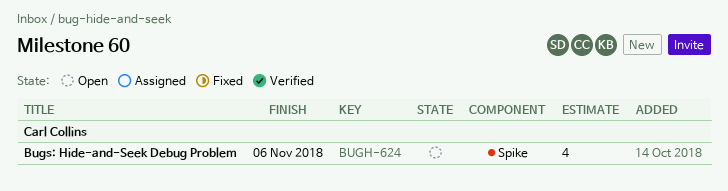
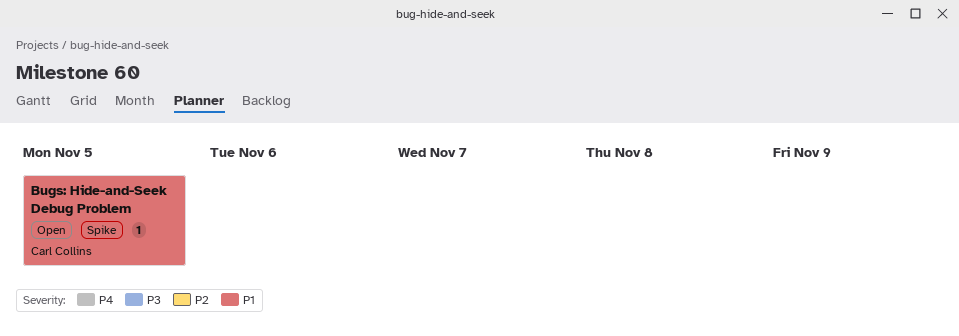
Bugs: Hide-and-Seek Debug Problem, estimate: 4 -> 1
Bugs: Hide-and-Seek Debug Problem, due: Nov 6 -> Nov 5

